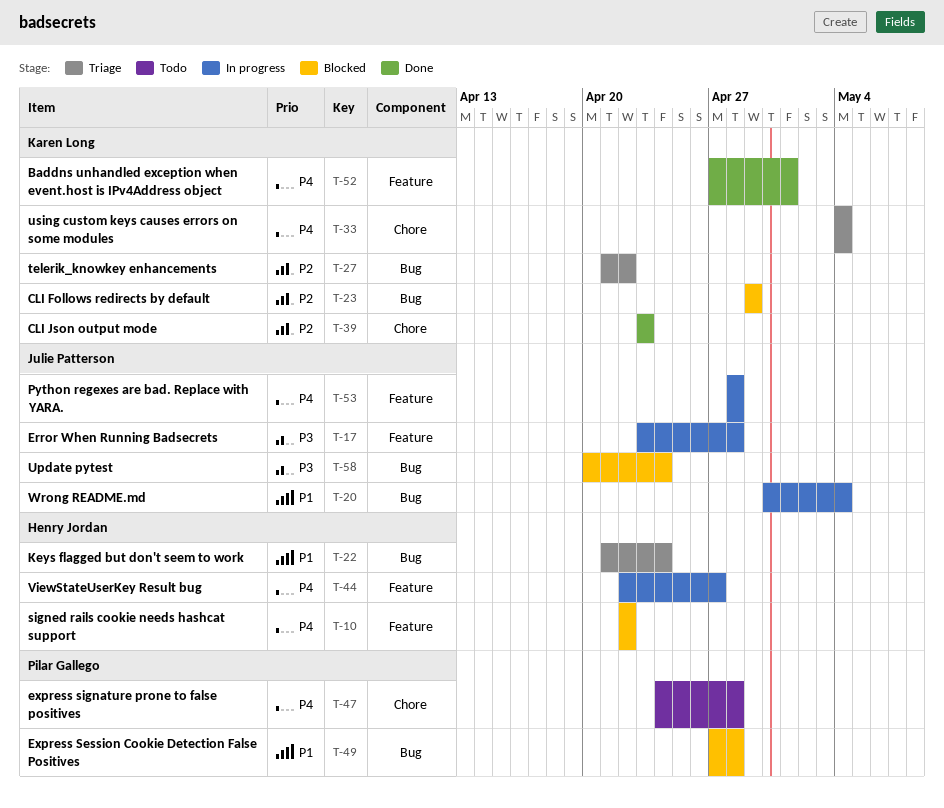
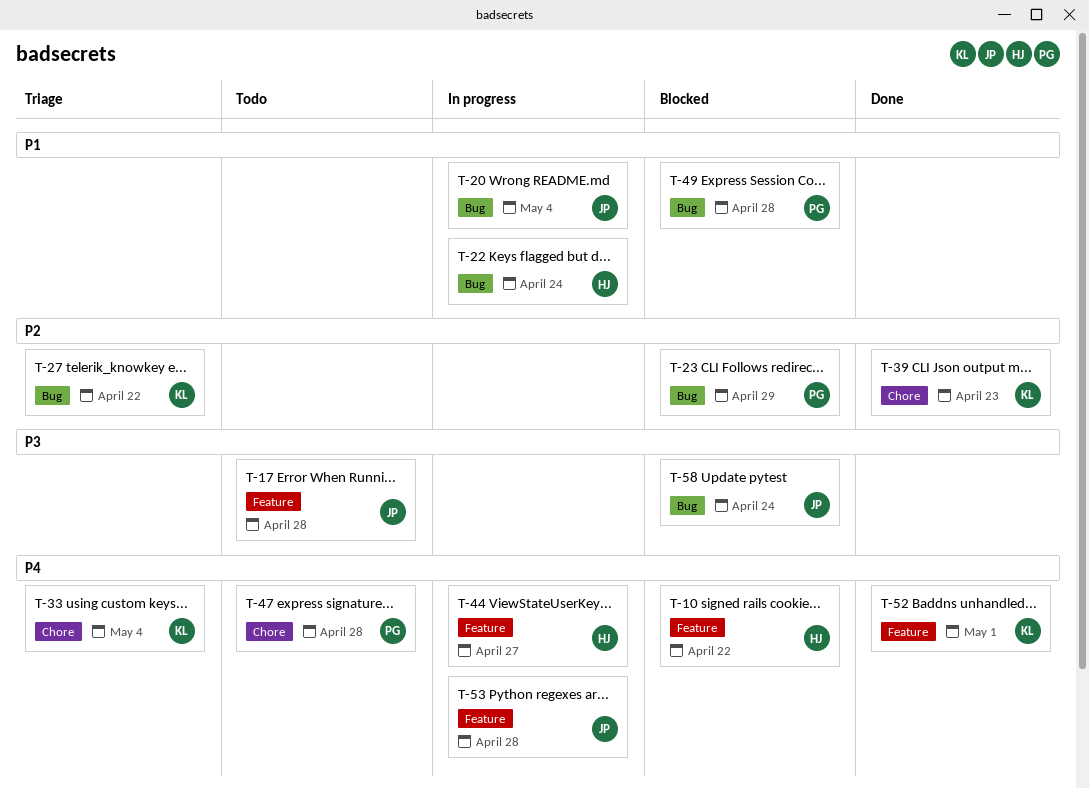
T-17, status: In progress -> Todo
T-22, status: Triage -> In progress
T-23, owner: Karen Long -> Pilar Gallego

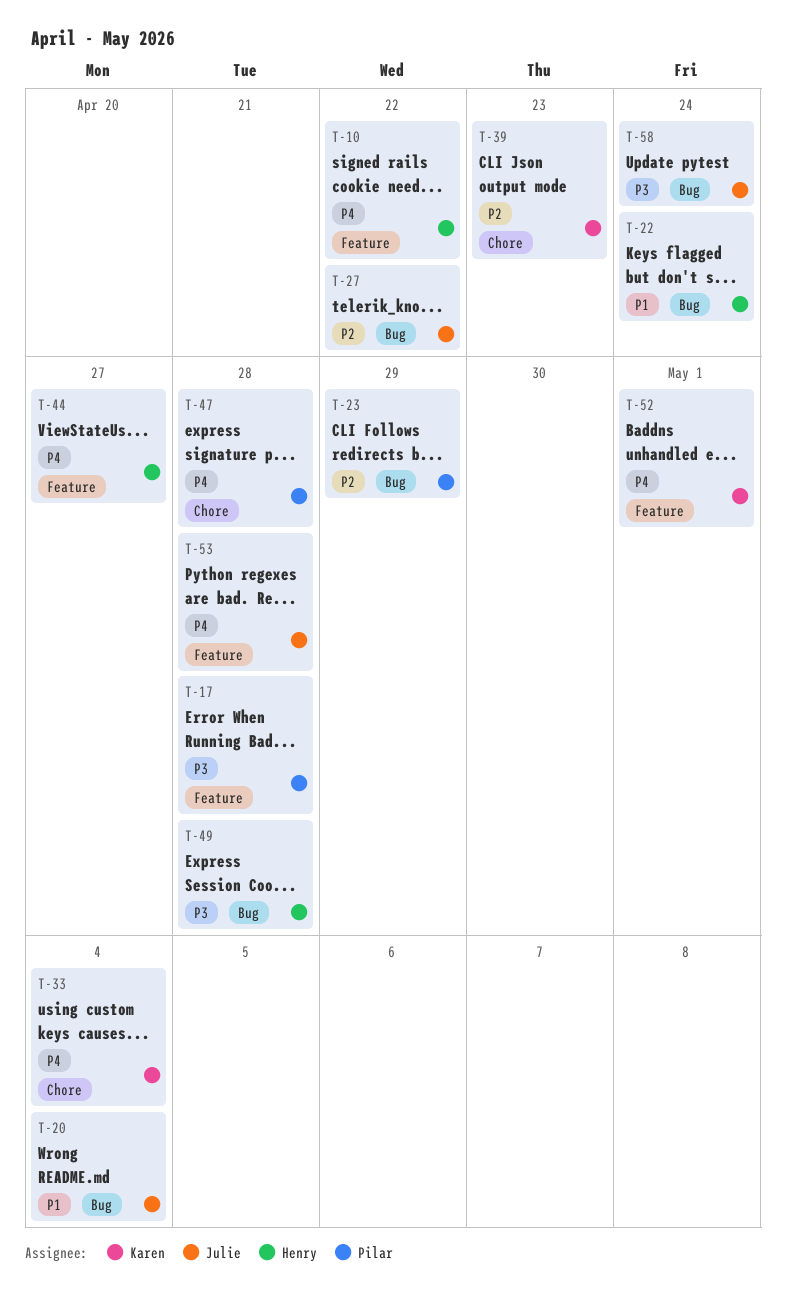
T-17, owner: Julie -> Pilar
T-27, owner: Karen -> Julie
T-49, owner: Pilar -> Henry
T-49, priority: P1 -> P3

